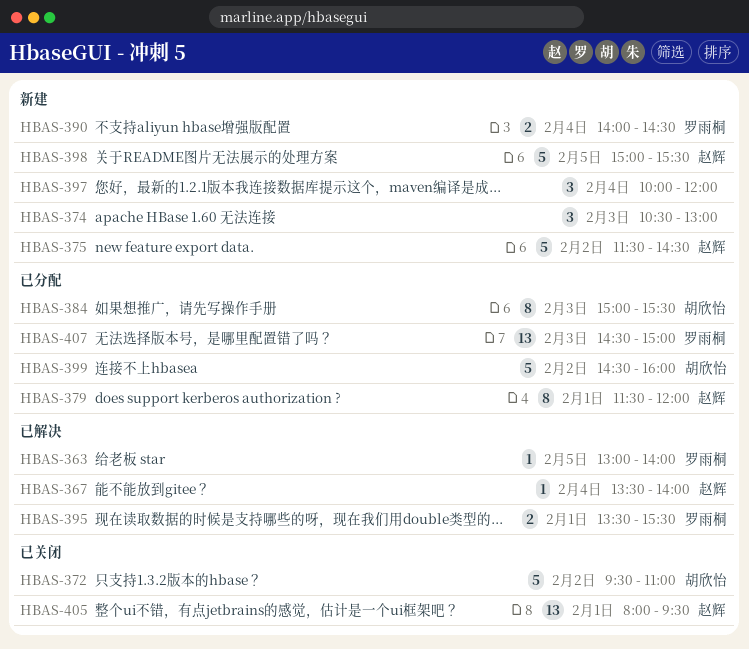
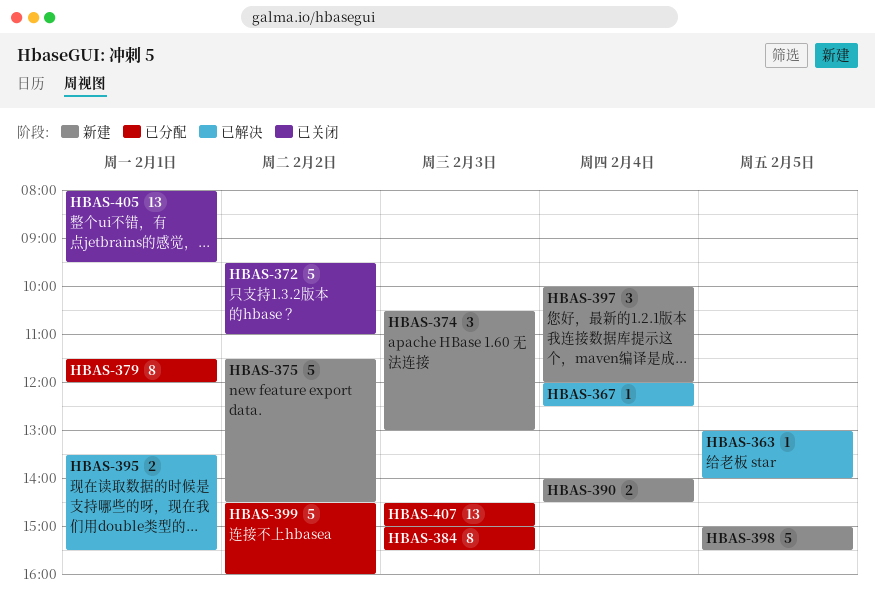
HBAS-367, begins: 13:30 -> 12:00
HBAS-367, ends: 14:00 -> 12:30

